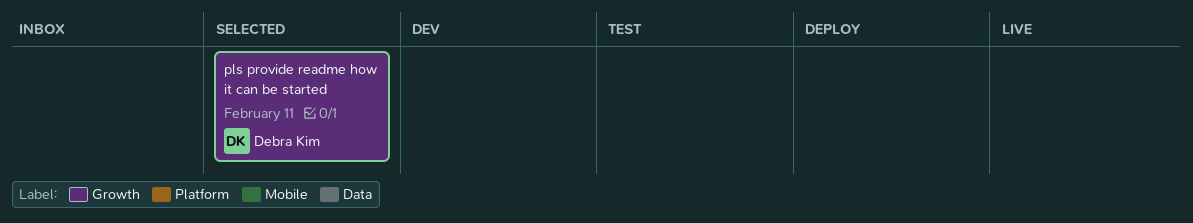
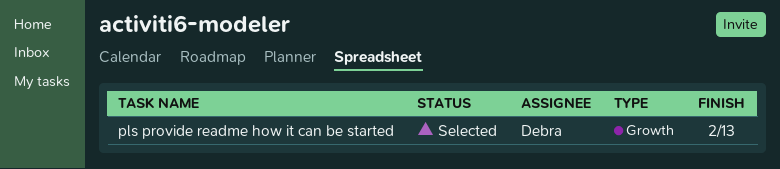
pls provide readme how it can be started, due: Feb 11 -> Feb 13

